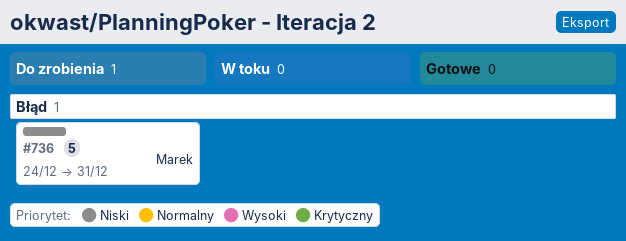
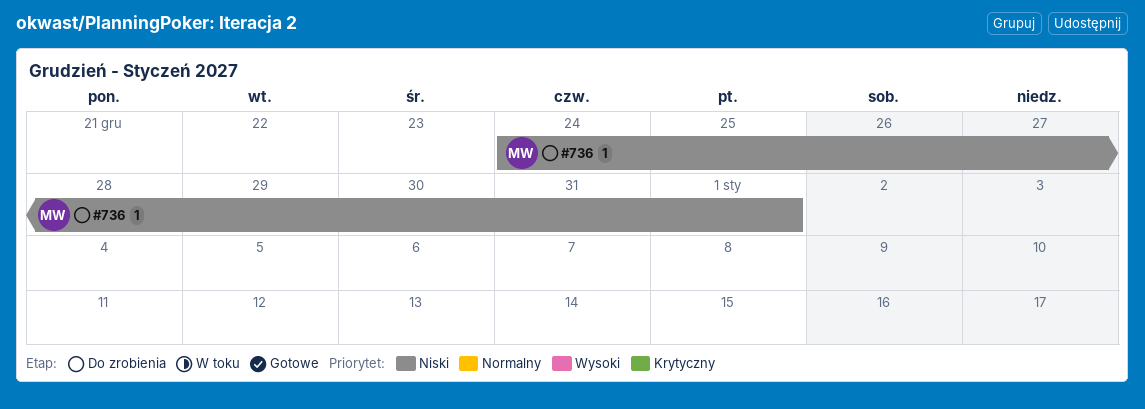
#736, estimate: 5 -> 1
#736, due: Dec 31 -> Jan 1

